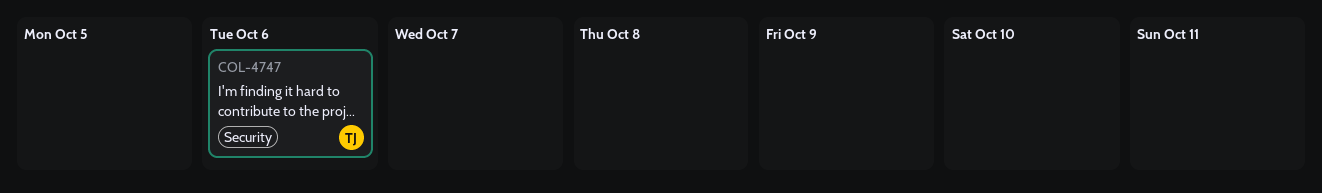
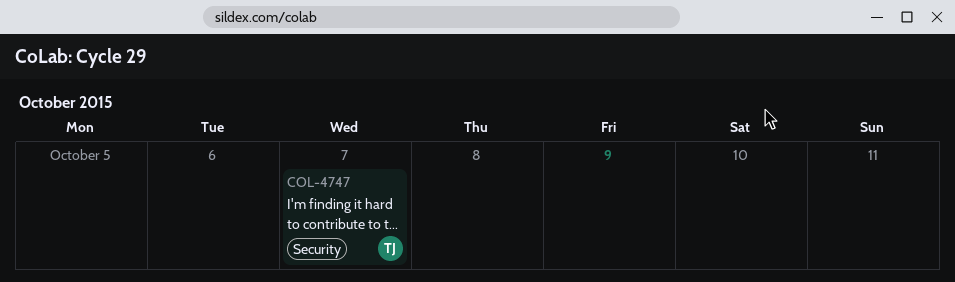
COL-4747, due: Oct 6 -> Oct 7

